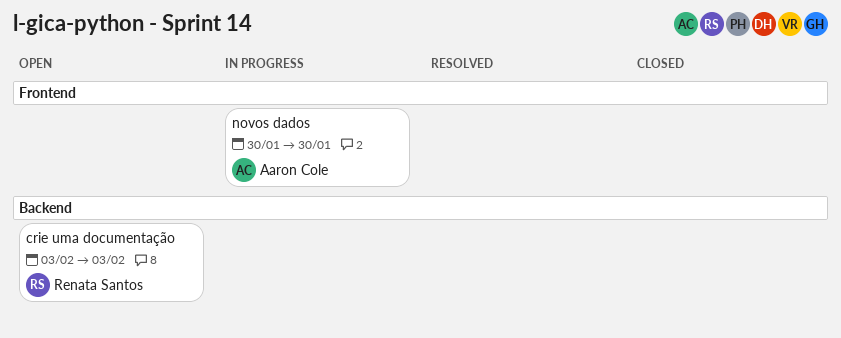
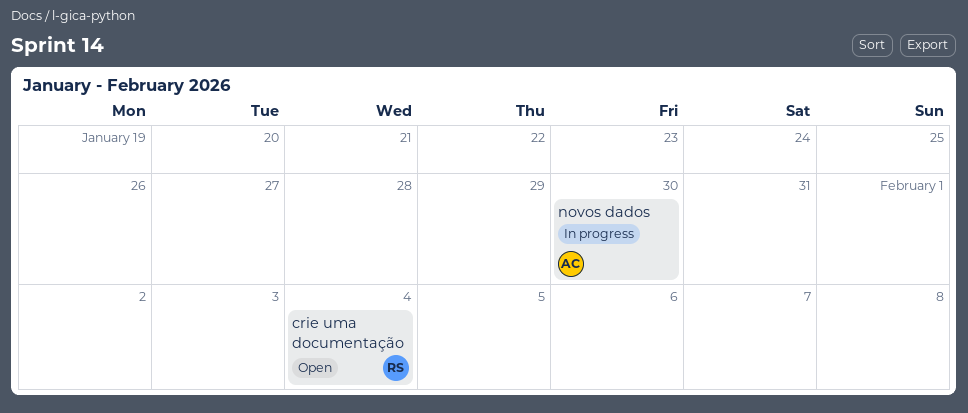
crie uma documentação, due: Feb 3 -> Feb 4

